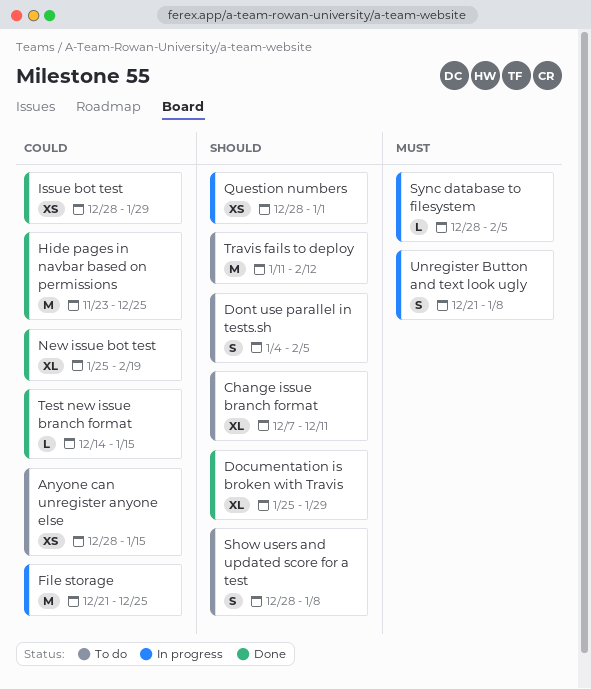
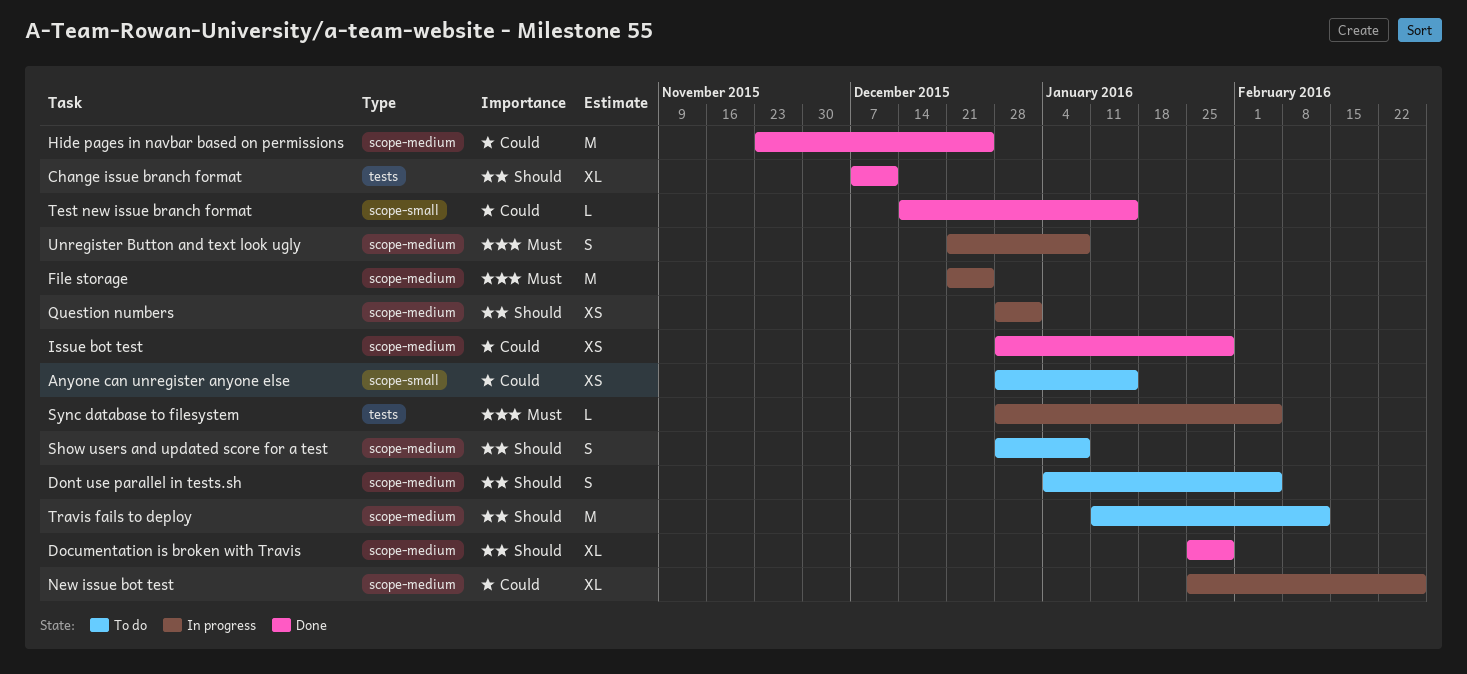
Change issue branch format, status: To do -> Done
File storage, priority: Could -> Must
New issue bot test, status: Done -> In progress
New issue bot test, due: Feb 19 -> Feb 26

